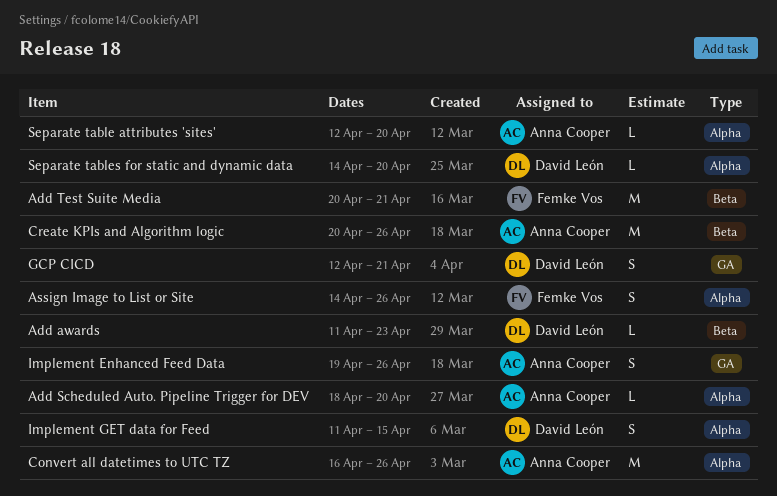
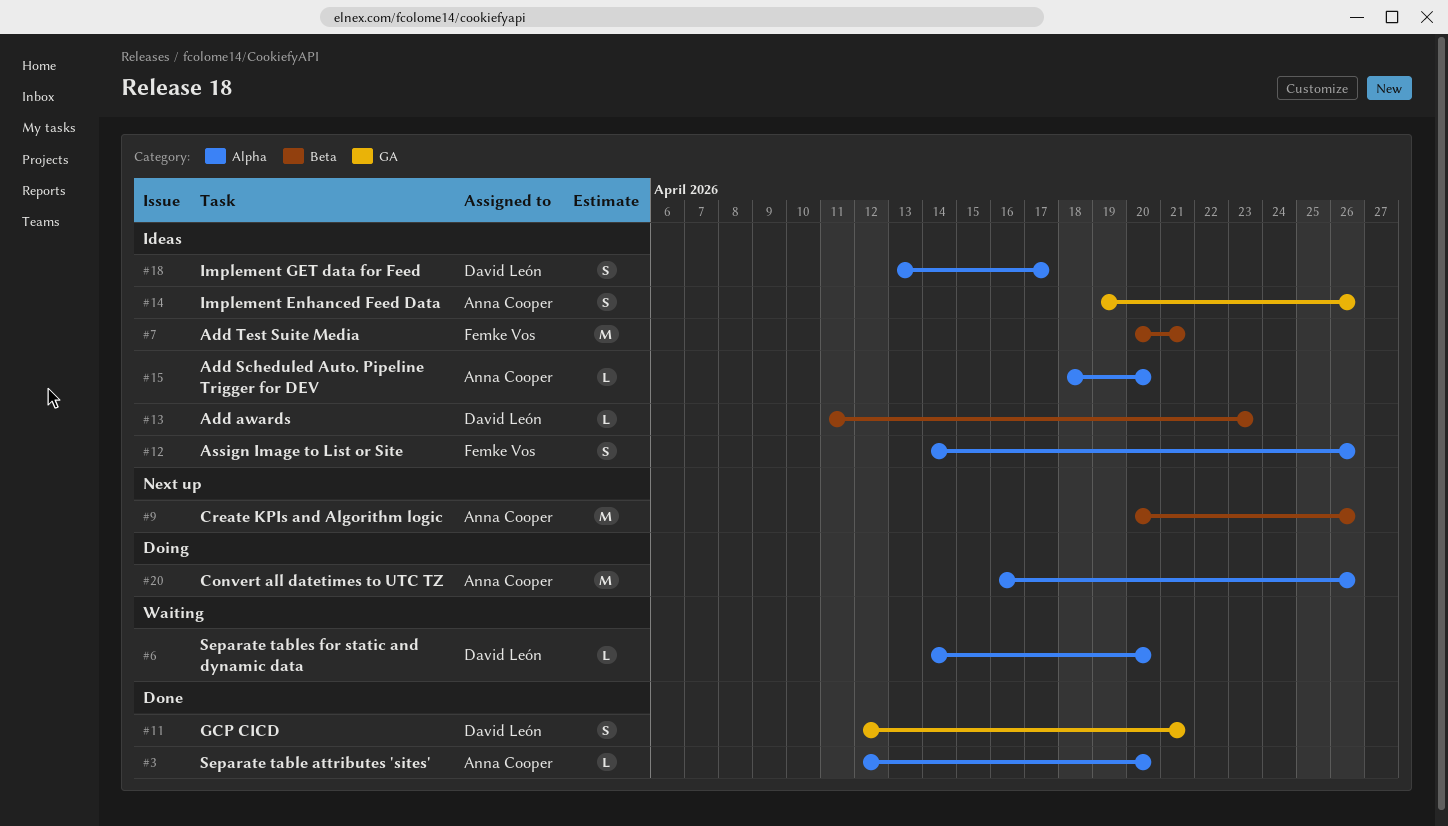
Implement GET data for Feed, start: Apr 11 -> Apr 13
Implement GET data for Feed, due: Apr 15 -> Apr 17

